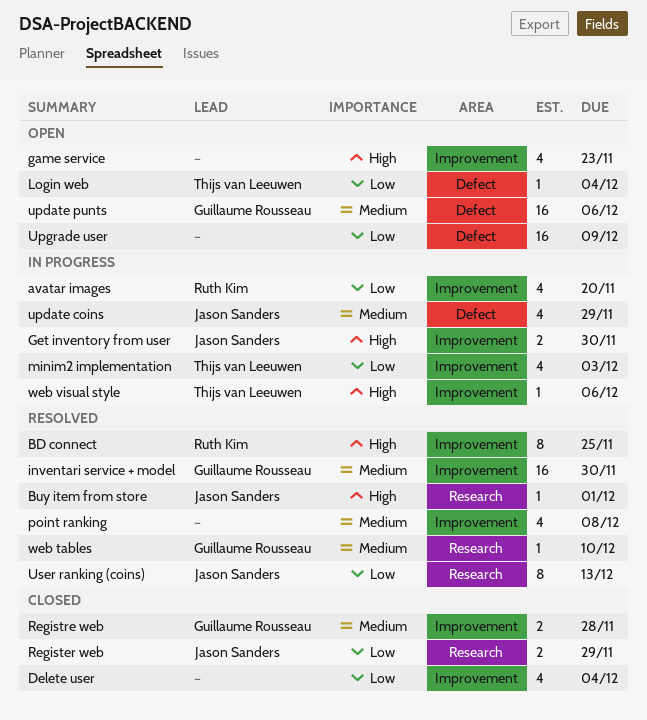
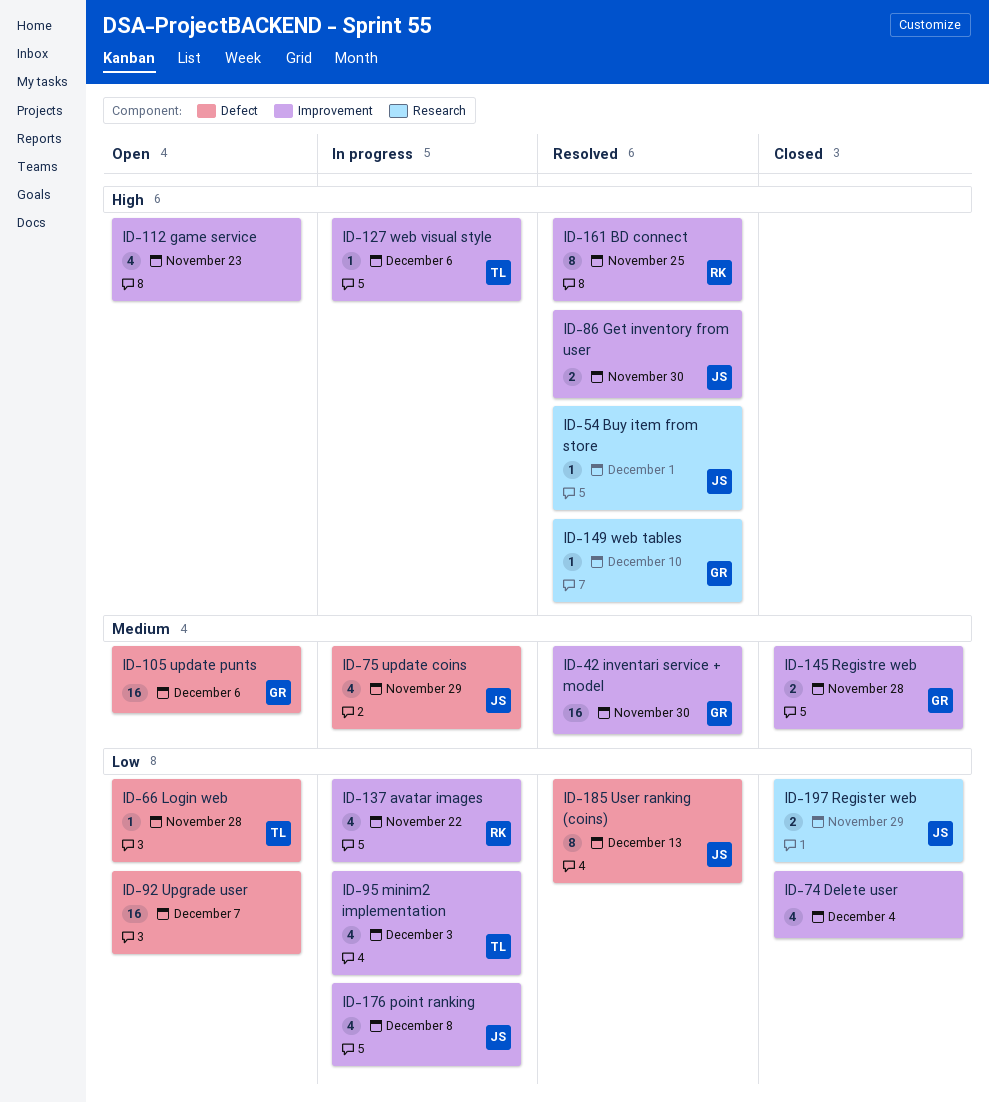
avatar images, due: Nov 20 -> Nov 22
Get inventory from user, status: In progress -> Resolved
Login web, due: Dec 4 -> Nov 28
point ranking, status: Resolved -> In progress
point ranking, owner: none -> Jason Sanders
point ranking, priority: Medium -> Low
Upgrade user, due: Dec 9 -> Dec 7
User ranking (coins), label: Research -> Defect
web tables, priority: Medium -> High

